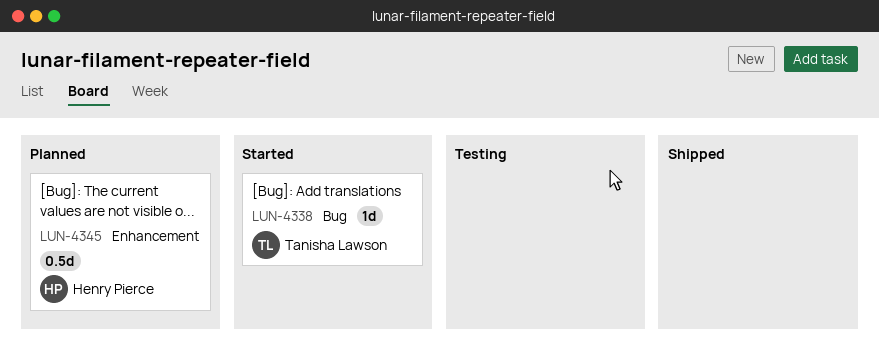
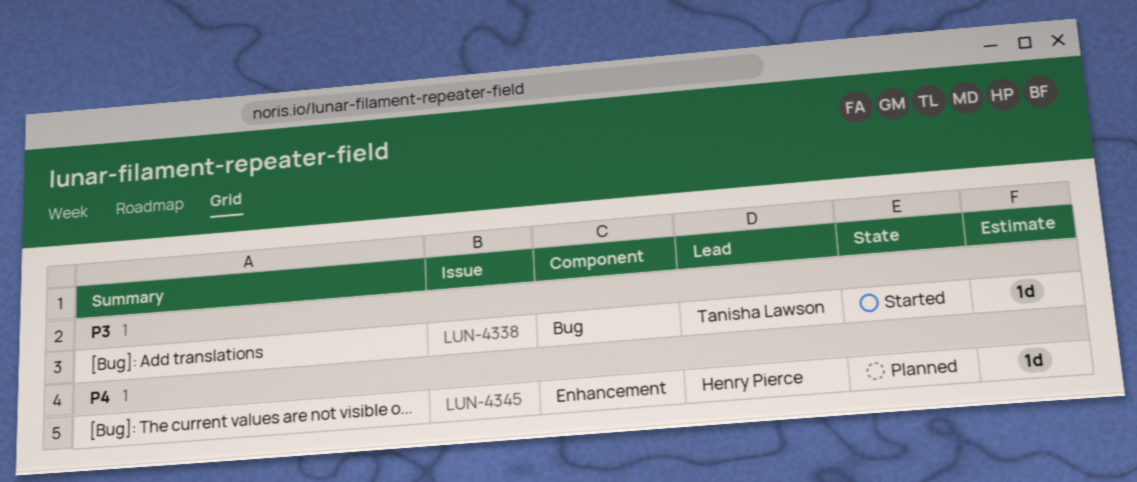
LUN-4345, estimate: 0.5d -> 1d

